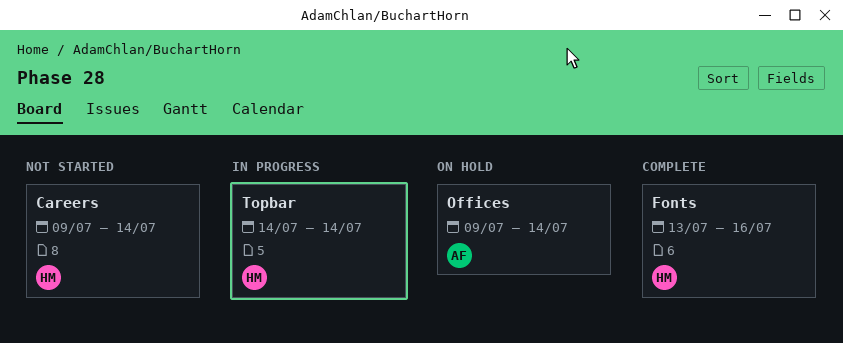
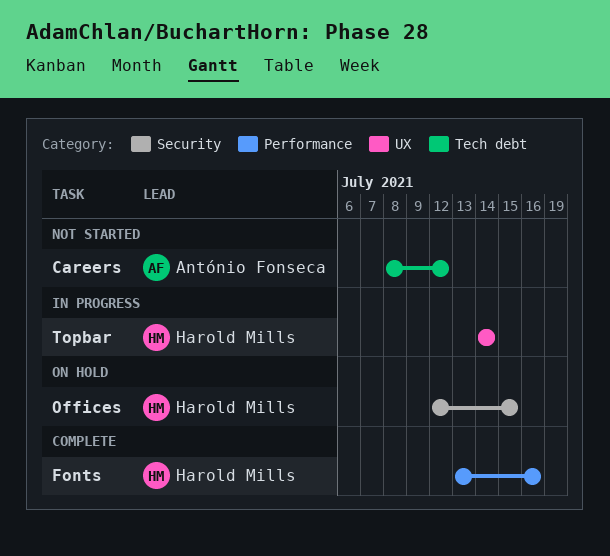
Careers, owner: Harold Mills -> António Fonseca
Careers, start: Jul 9 -> Jul 8
Careers, due: Jul 14 -> Jul 12
Offices, owner: António Fonseca -> Harold Mills
Offices, start: Jul 9 -> Jul 12
Offices, due: Jul 14 -> Jul 15

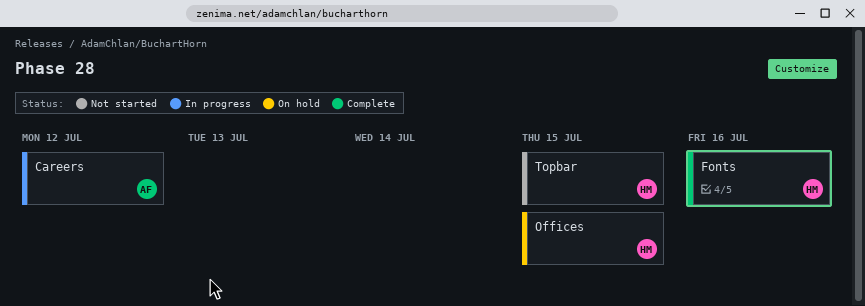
Careers, status: Not started -> In progress
Topbar, status: In progress -> Not started
Topbar, due: Jul 14 -> Jul 15

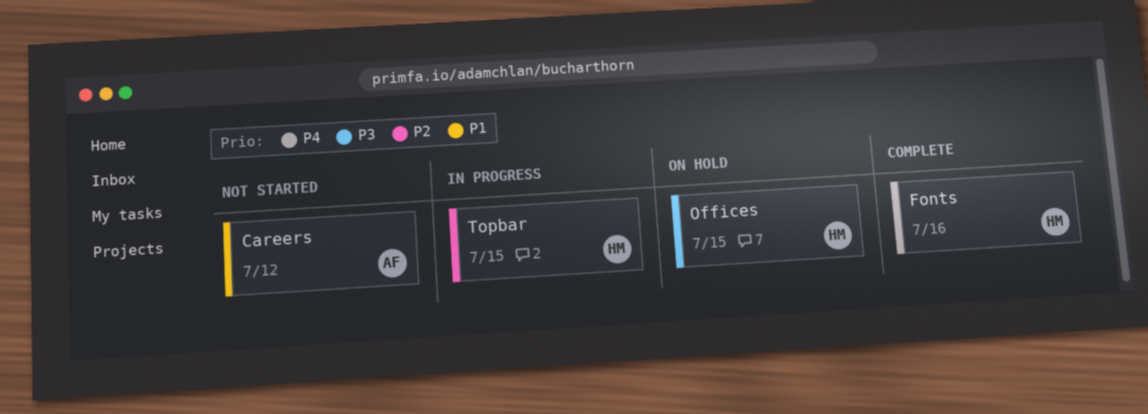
Careers, status: In progress -> Not started
Topbar, status: Not started -> In progress

